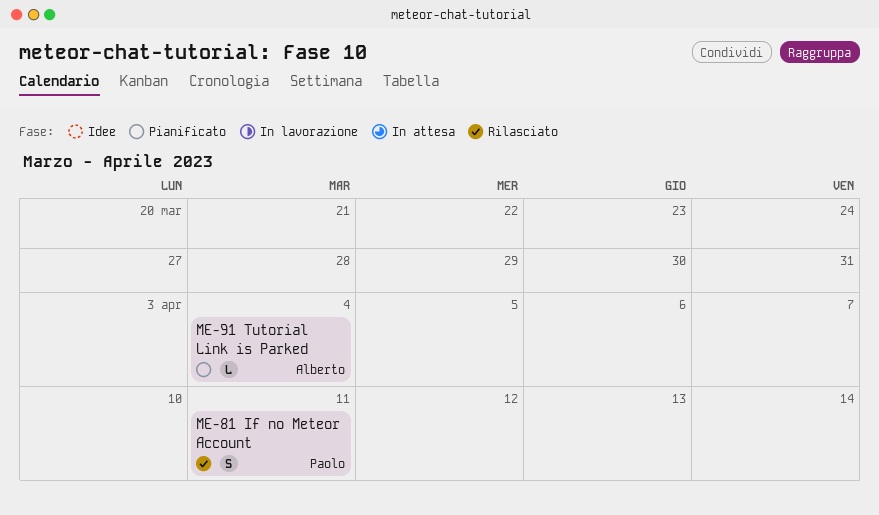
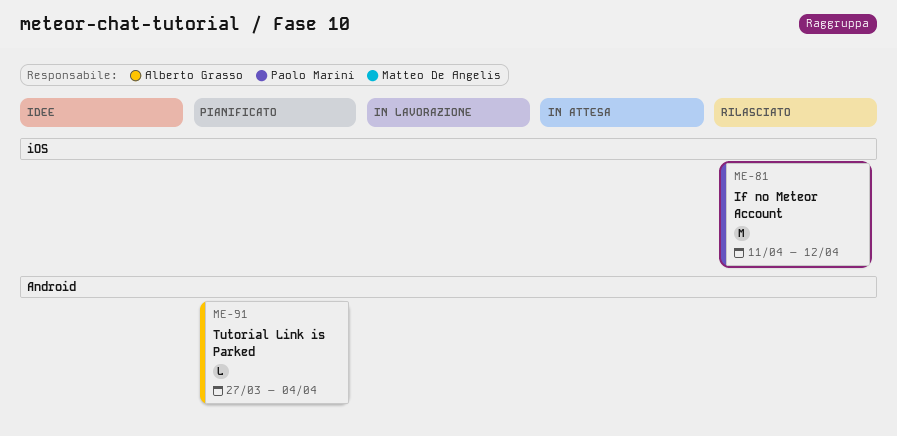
ME-81, estimate: S -> M
ME-81, due: Apr 11 -> Apr 12

